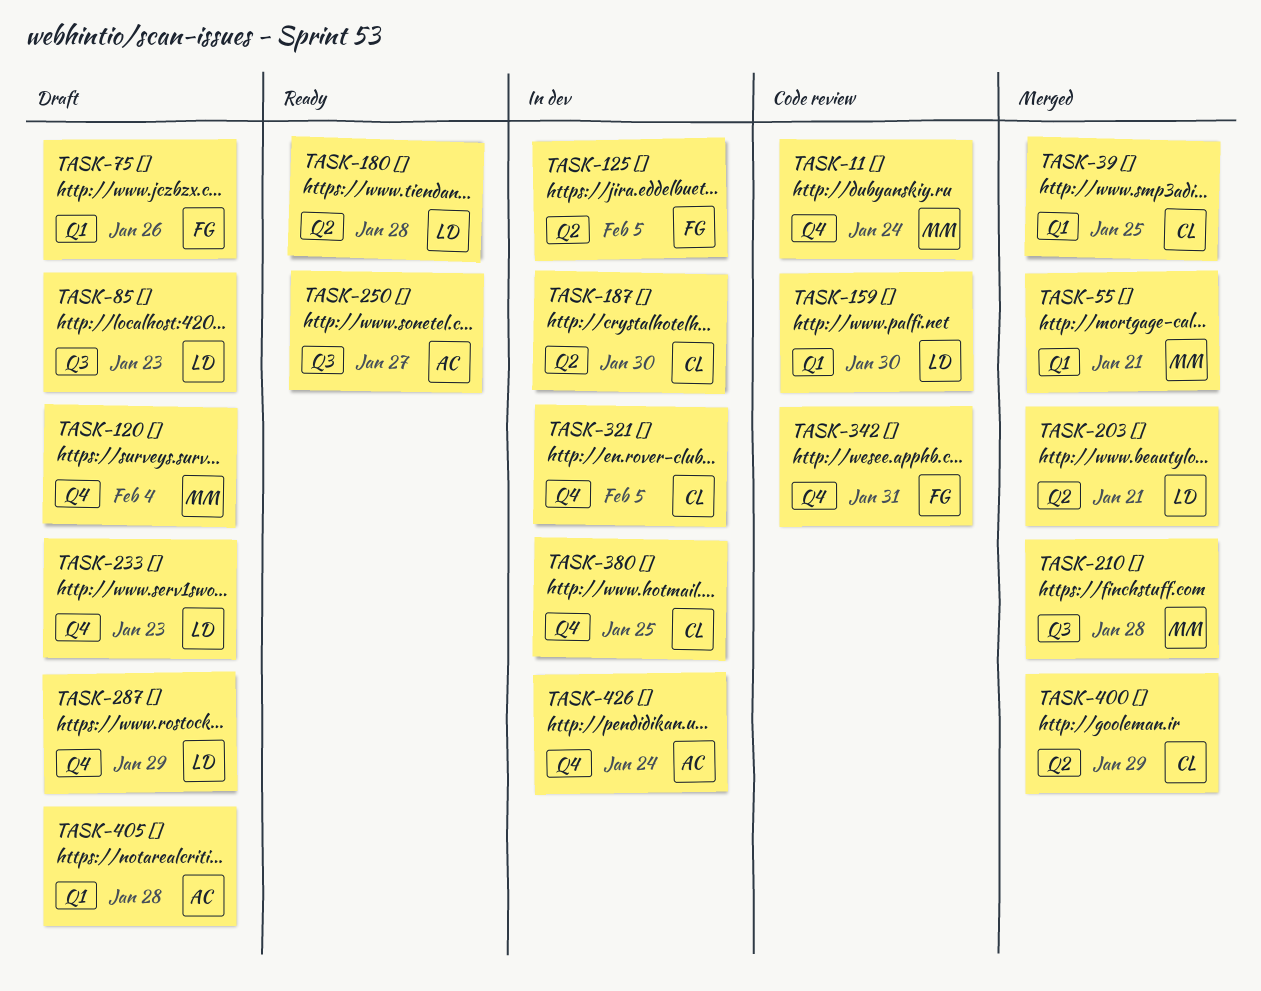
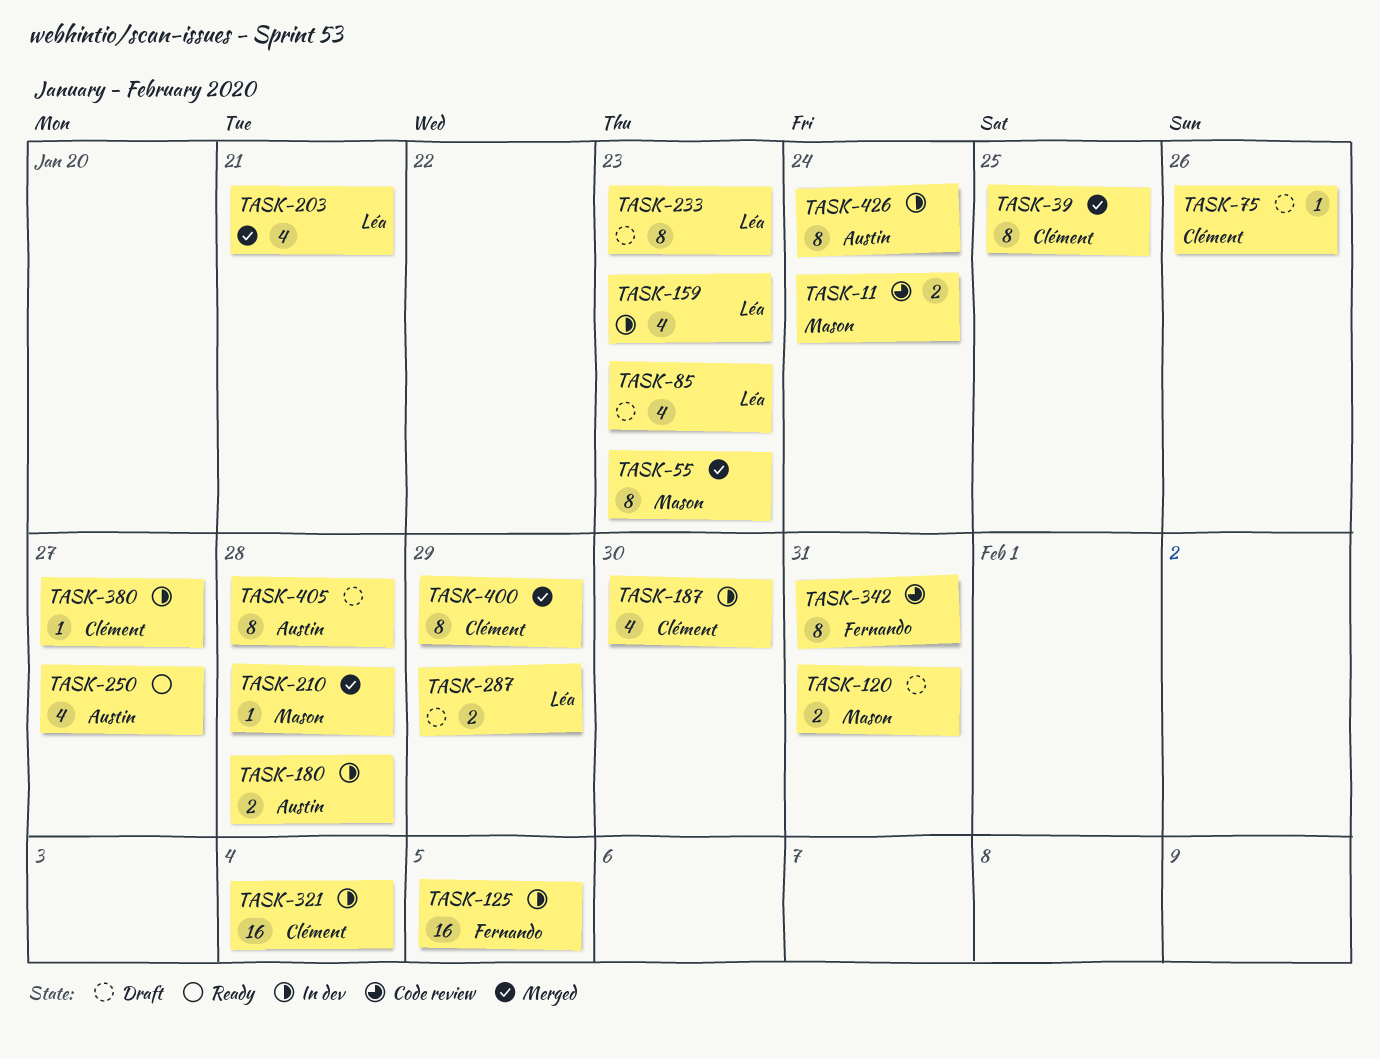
TASK-55, due: Jan 21 -> Jan 23
TASK-75, owner: Fernando -> Clément
TASK-120, due: Feb 4 -> Jan 31
TASK-159, status: Code review -> In dev
TASK-159, due: Jan 30 -> Jan 23
TASK-180, status: Ready -> In dev
TASK-180, owner: Léa -> Austin
TASK-321, due: Feb 5 -> Feb 4
TASK-380, due: Jan 25 -> Jan 27

